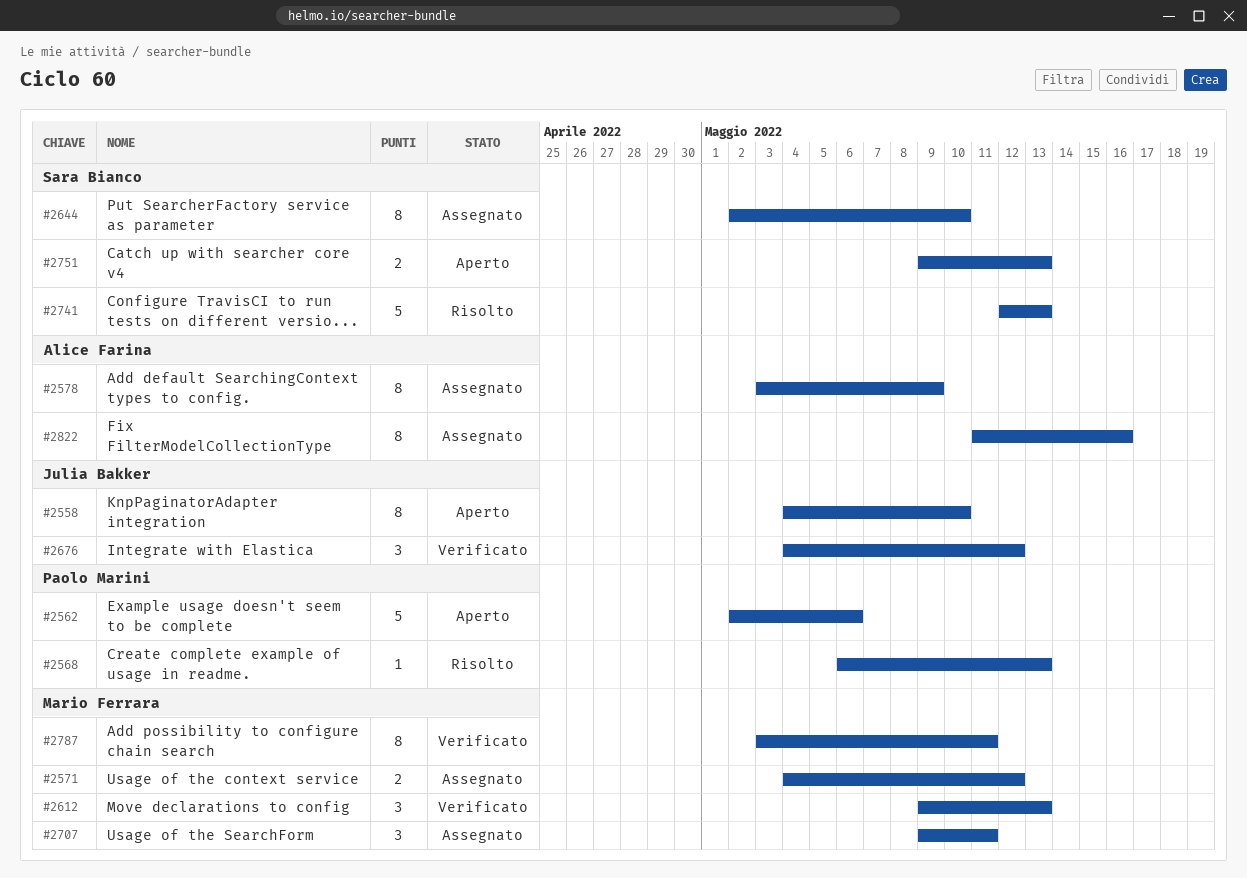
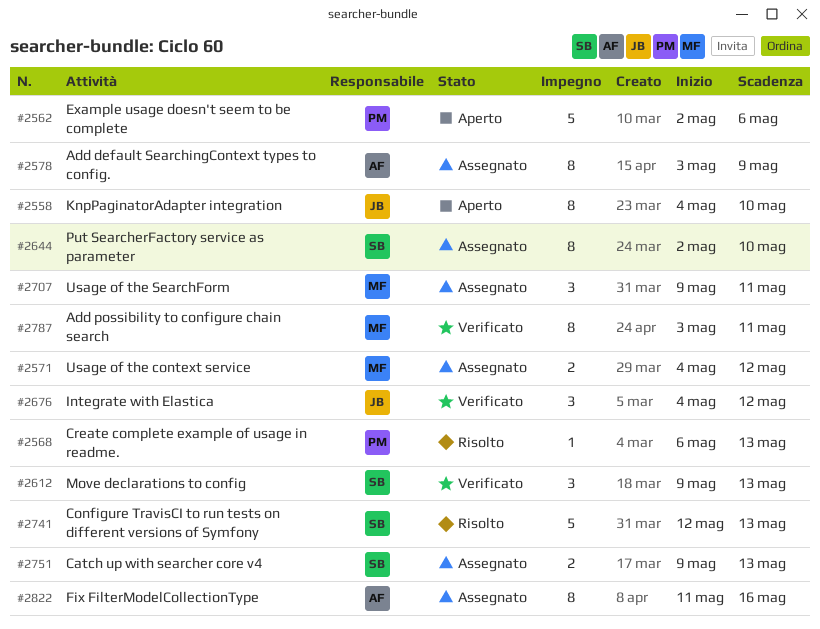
#2612, owner: Mario Ferrara -> Sara Bianco
#2751, status: Aperto -> Assegnato

